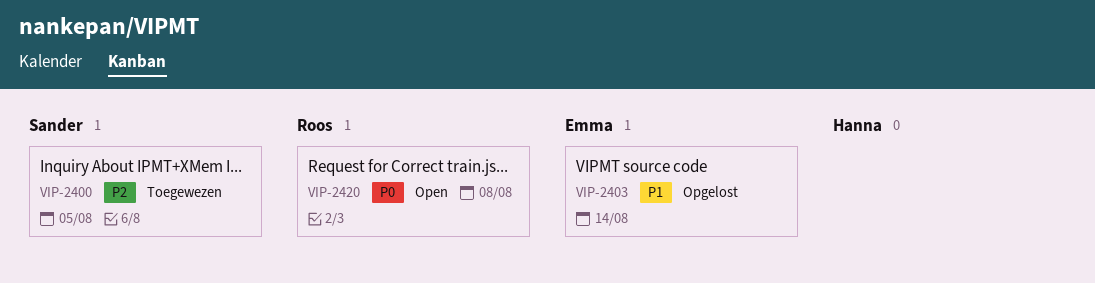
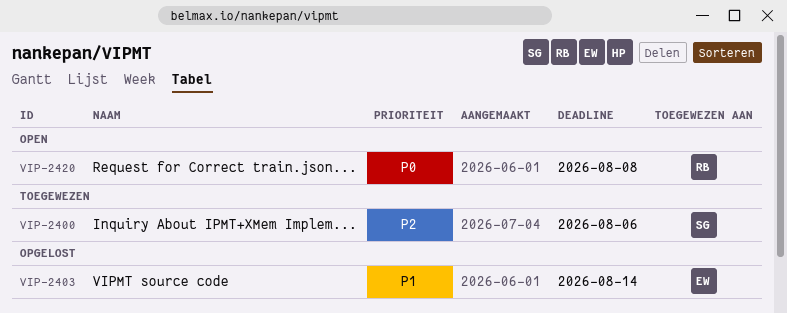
VIP-2400, due: Aug 5 -> Aug 6

